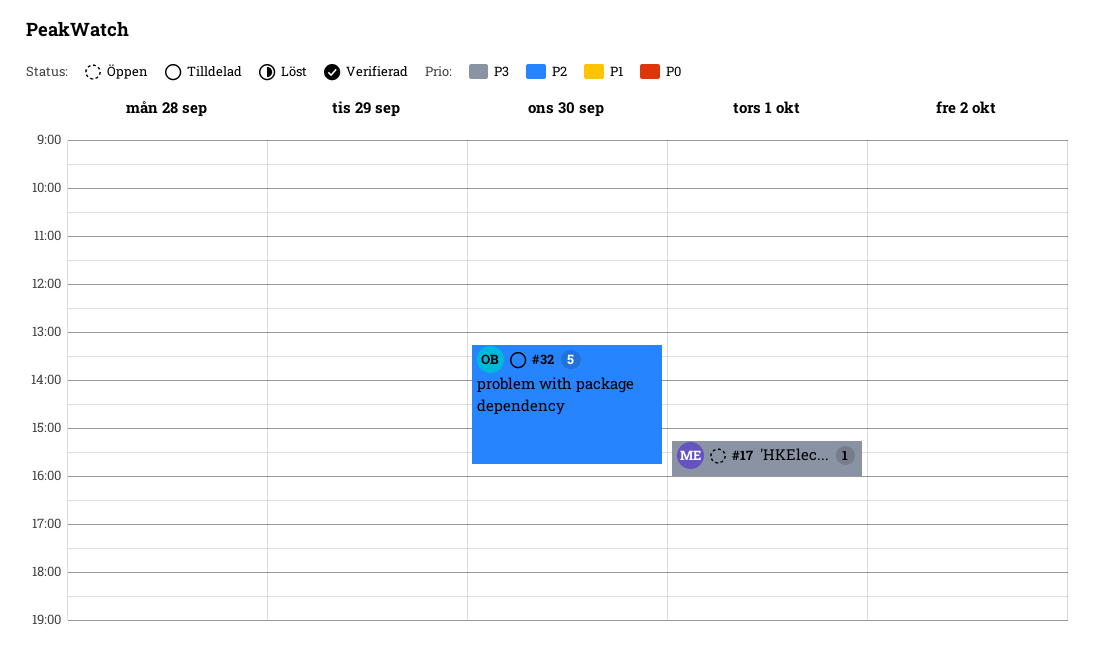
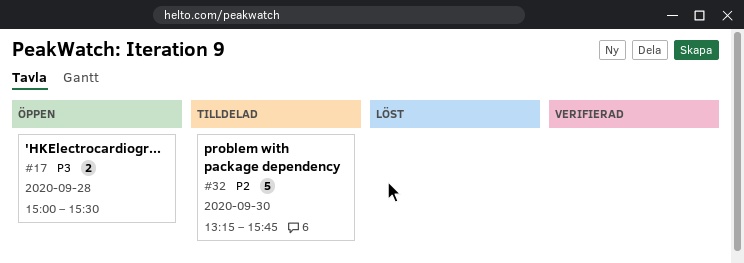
#17, estimate: 1 -> 2
#17, day: Oct 1 -> Sep 28
#17, begins: 15:15 -> 15:00
#17, ends: 16:00 -> 15:30

